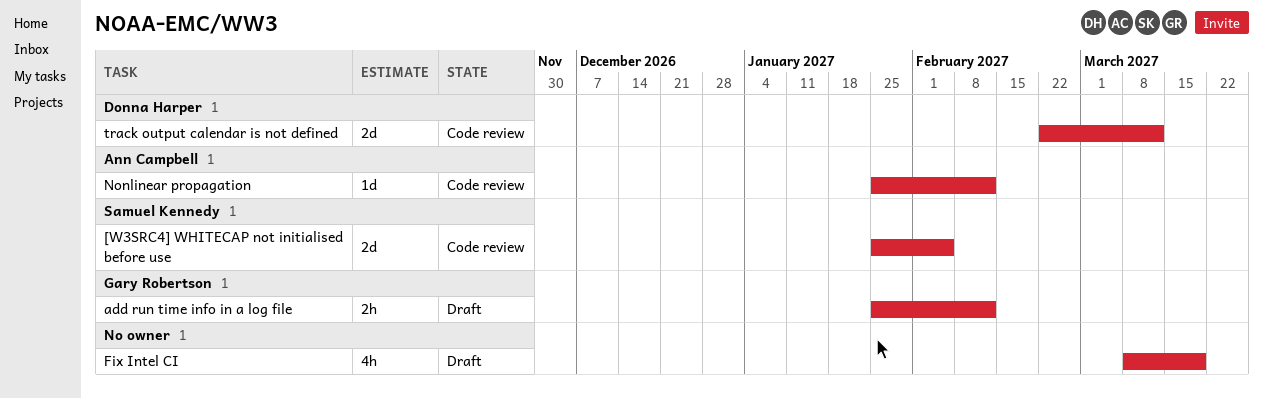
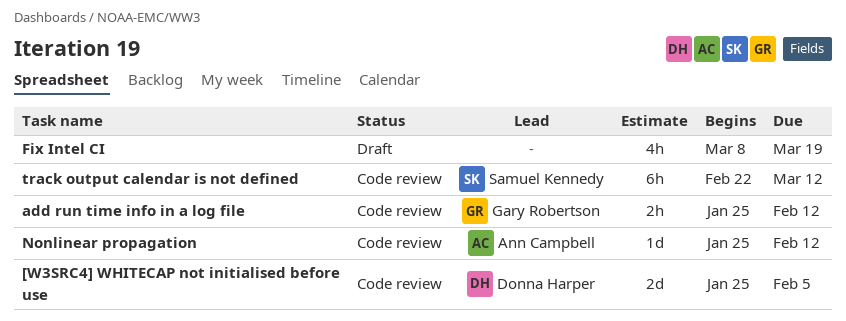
[W3SRC4] WHITECAP not initialised before use, owner: Samuel Kennedy -> Donna Harper
add run time info in a log file, status: Draft -> Code review
track output calendar is not defined, owner: Donna Harper -> Samuel Kennedy
track output calendar is not defined, estimate: 2d -> 6h

